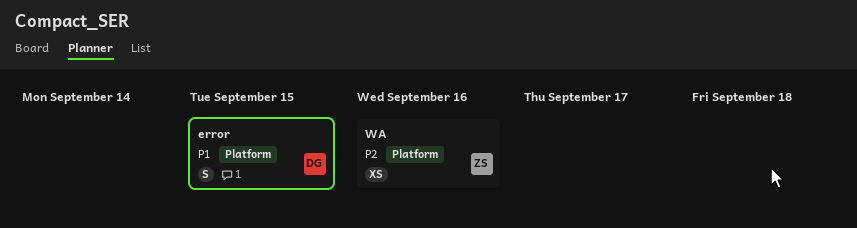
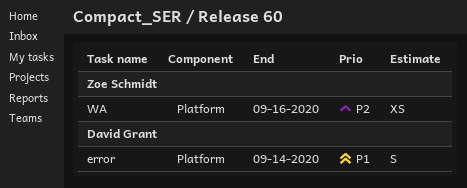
error, due: Sep 15 -> Sep 14

